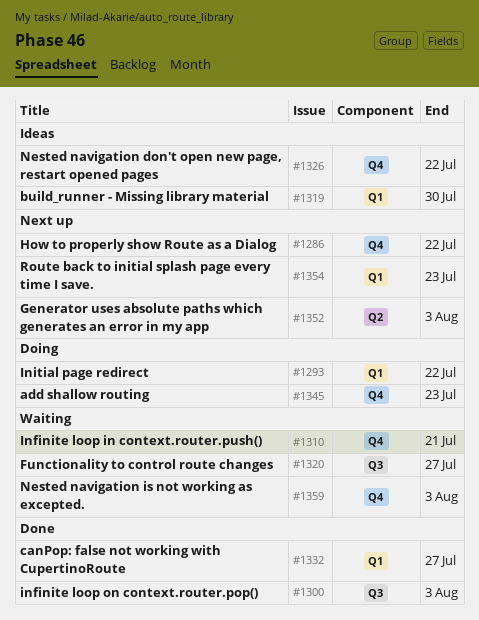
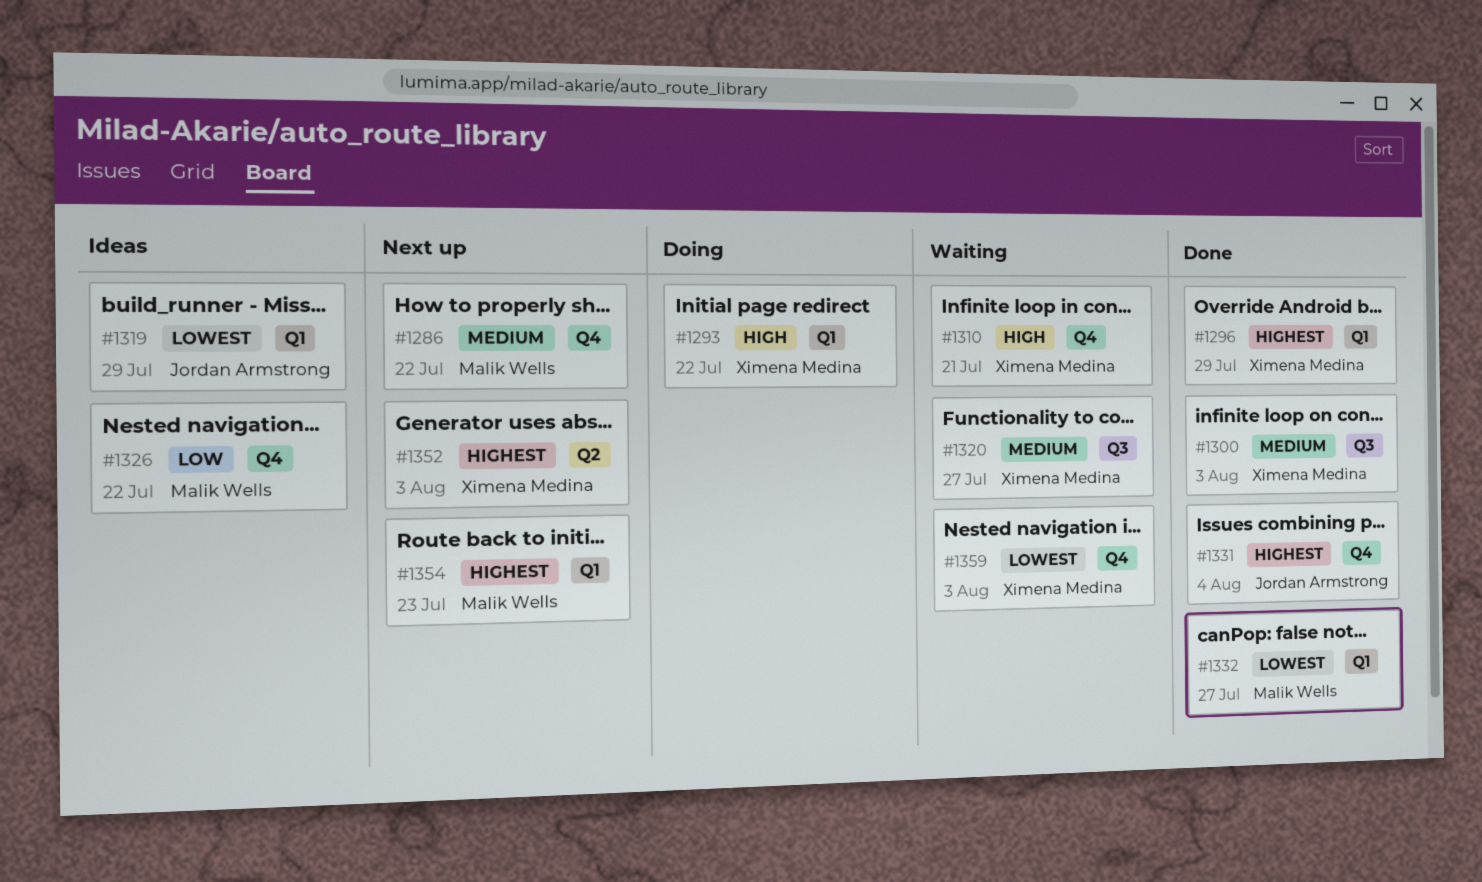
#1296: none -> present
#1319, due: Jul 30 -> Jul 29
#1331: none -> present
#1345: present -> none

